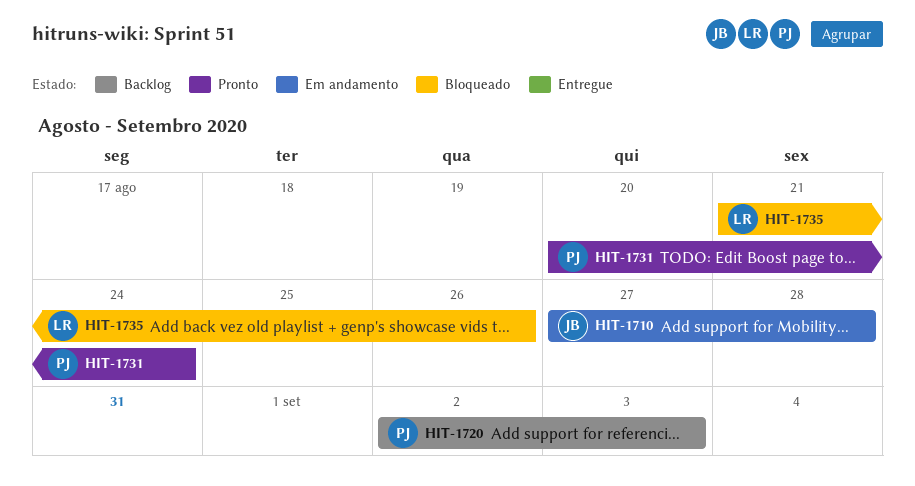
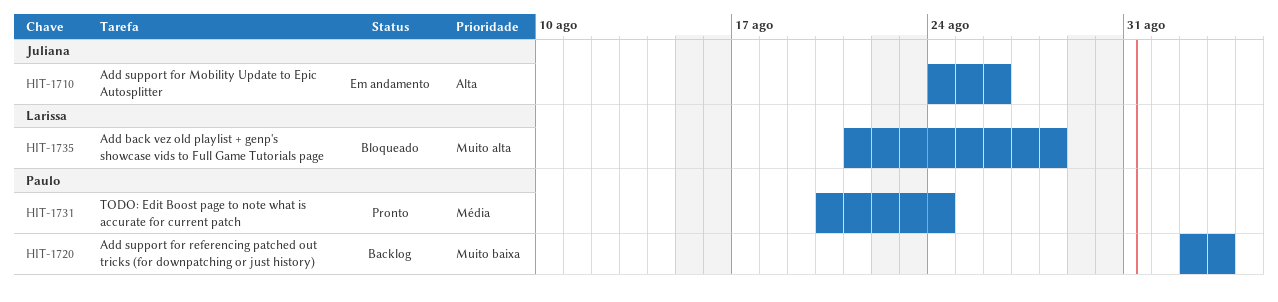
HIT-1710, start: Aug 27 -> Aug 24
HIT-1710, due: Aug 28 -> Aug 26
HIT-1735, due: Aug 26 -> Aug 28

